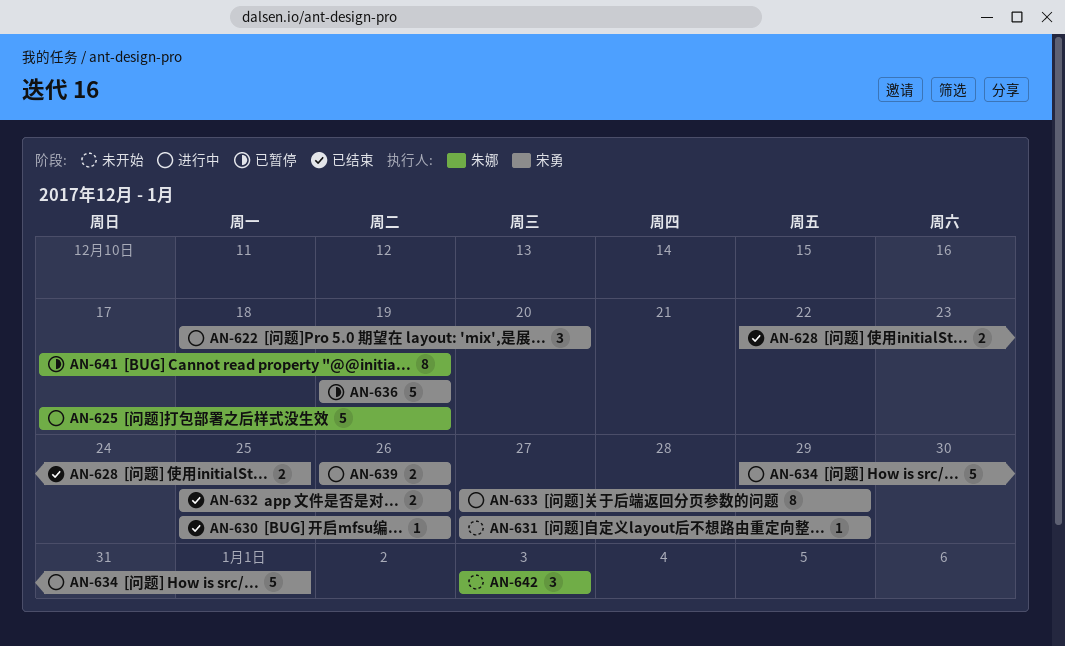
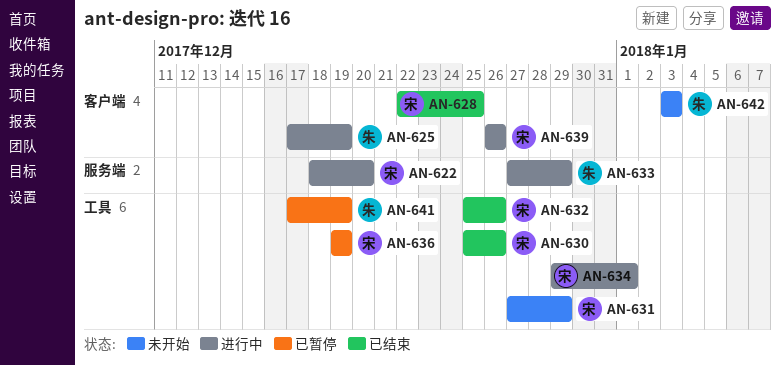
AN-633, owner: 宋勇 -> 朱娜

